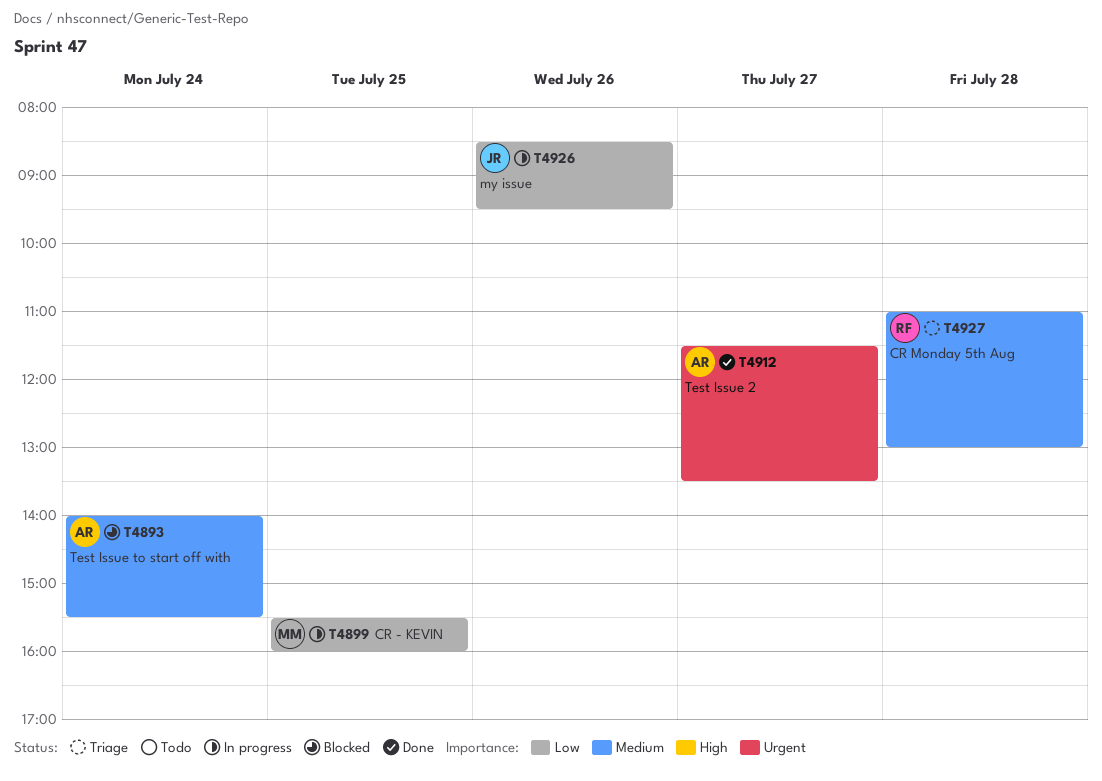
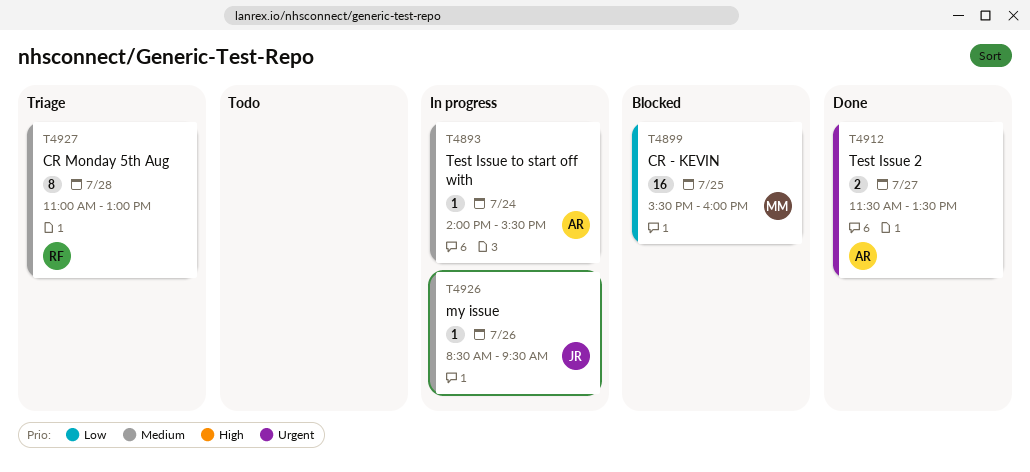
T4893, status: Blocked -> In progress
T4899, status: In progress -> Blocked
T4926, priority: Low -> Medium

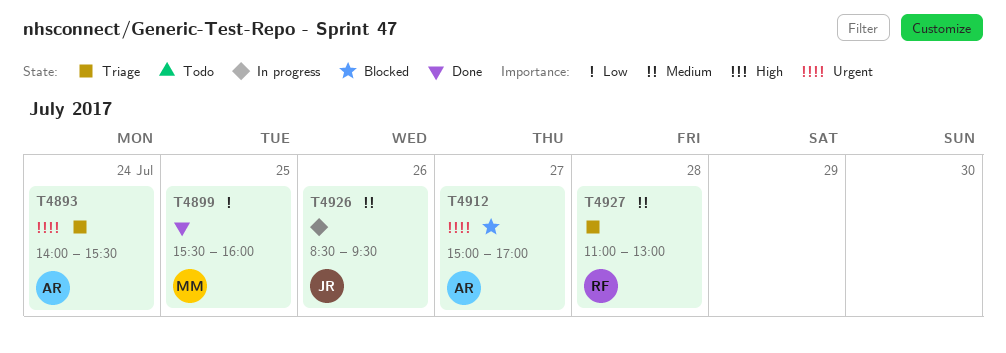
T4893, status: In progress -> Triage
T4893, priority: Medium -> Urgent
T4899, status: Blocked -> Done
T4912, status: Done -> Blocked
T4912, begins: 11:30 -> 15:00
T4912, ends: 13:30 -> 17:00

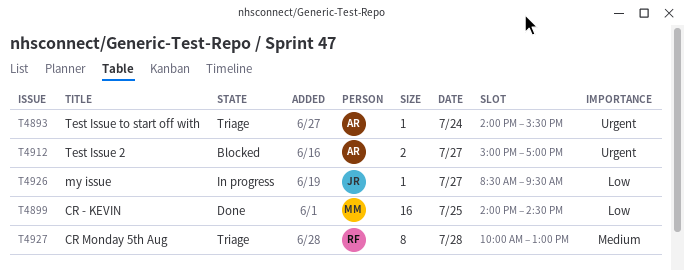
T4899, begins: 15:30 -> 14:00
T4899, ends: 16:00 -> 14:30
T4926, priority: Medium -> Low
T4926, day: Jul 26 -> Jul 27
T4927, begins: 11:00 -> 10:00

